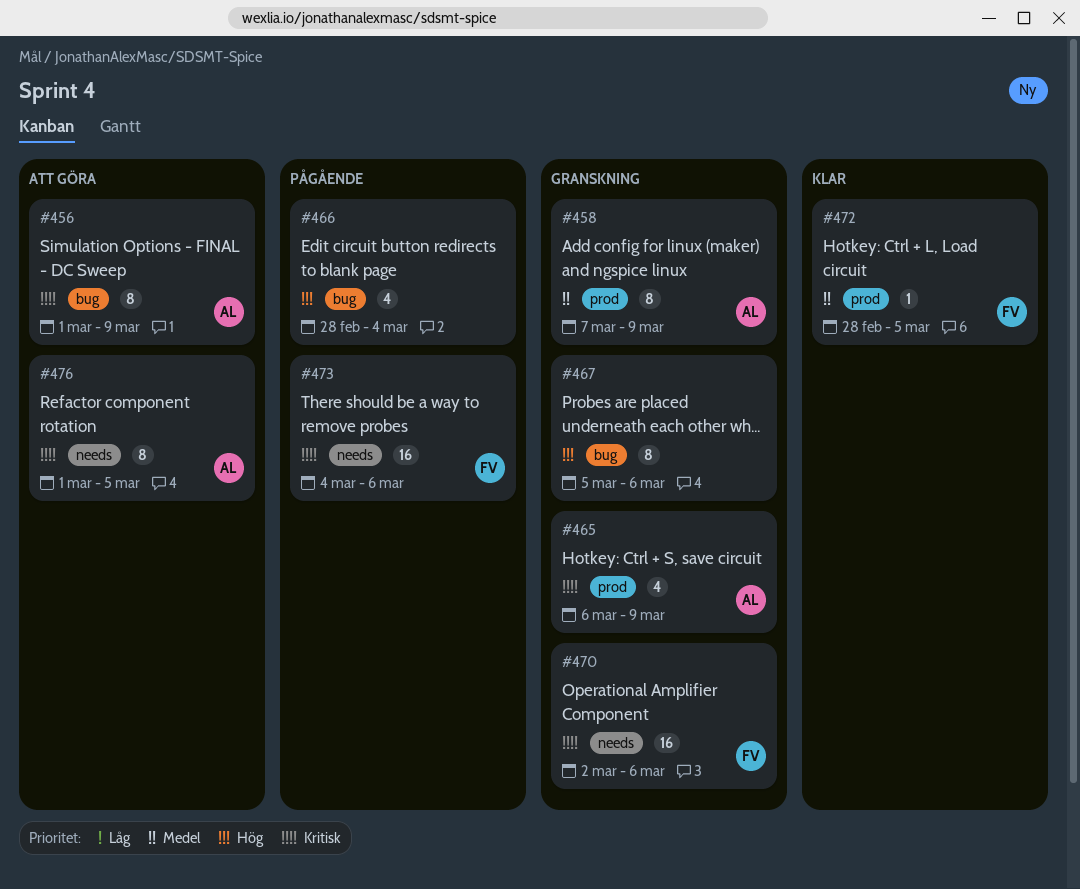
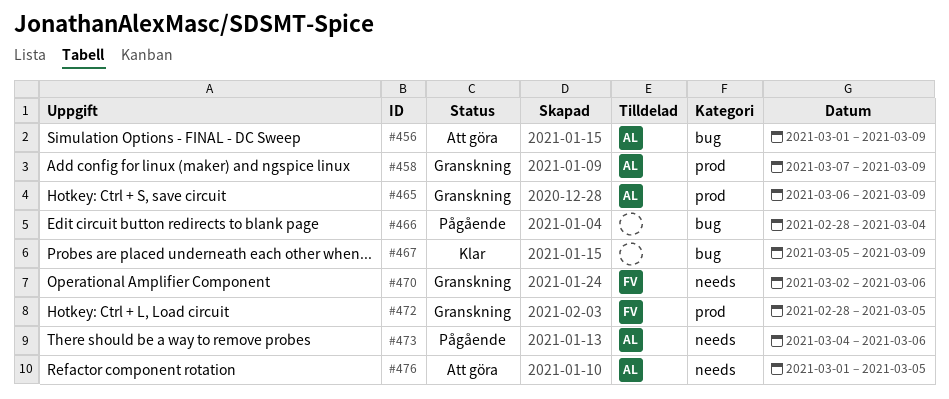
#467, status: Granskning -> Klar
#467, due: Mar 6 -> Mar 9
#472, status: Klar -> Granskning
#473, owner: FV -> AL

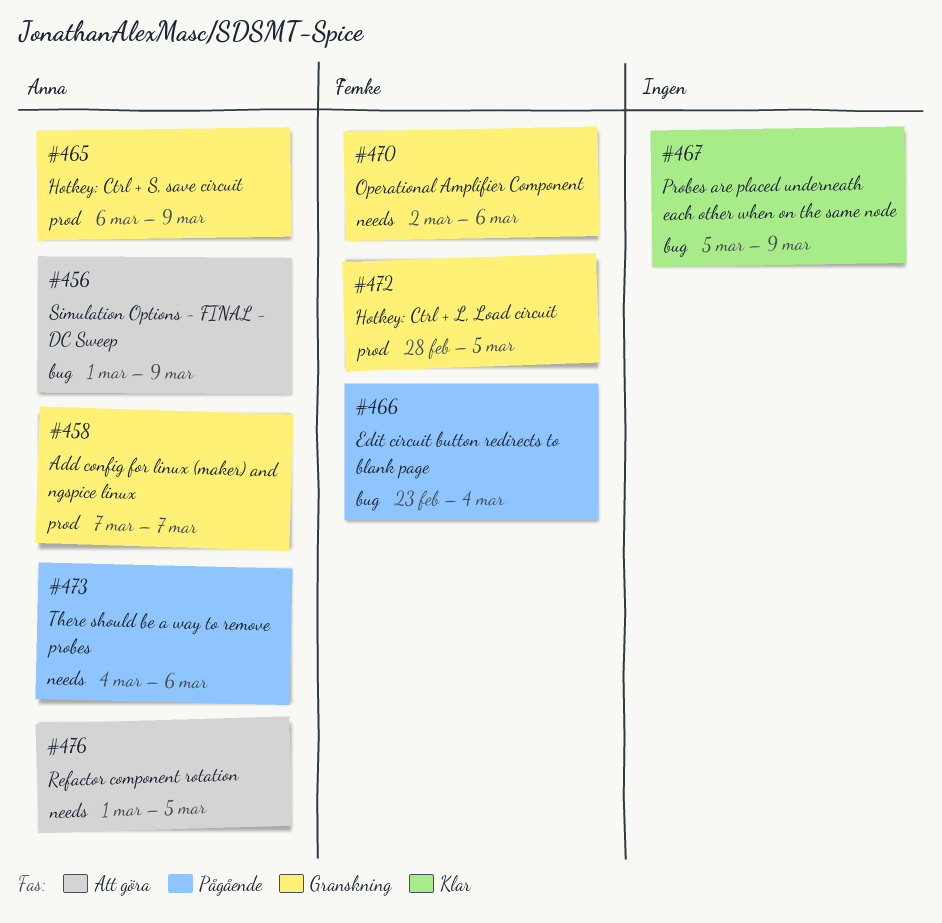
#458, due: Mar 9 -> Mar 7
#466, owner: none -> Femke
#466, start: Feb 28 -> Feb 23

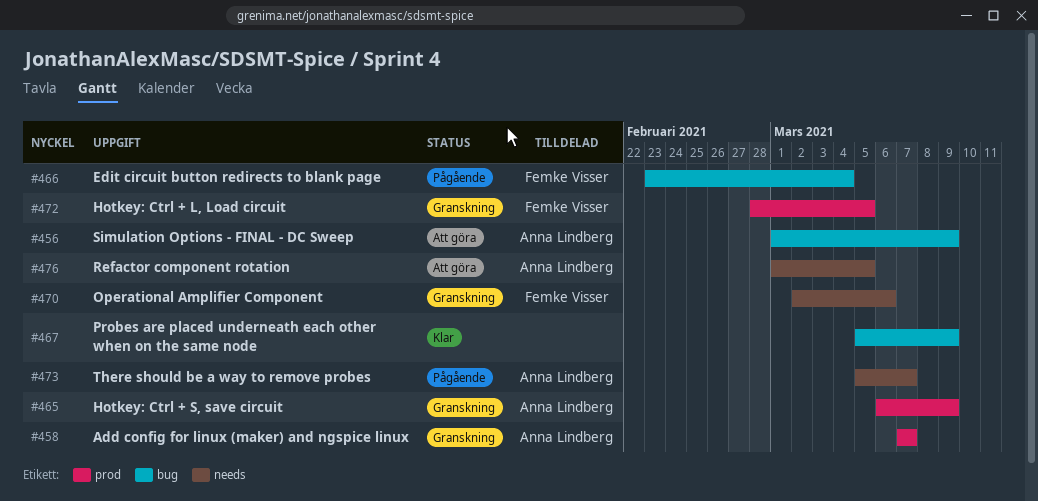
#473, start: Mar 4 -> Mar 5
#473, due: Mar 6 -> Mar 7

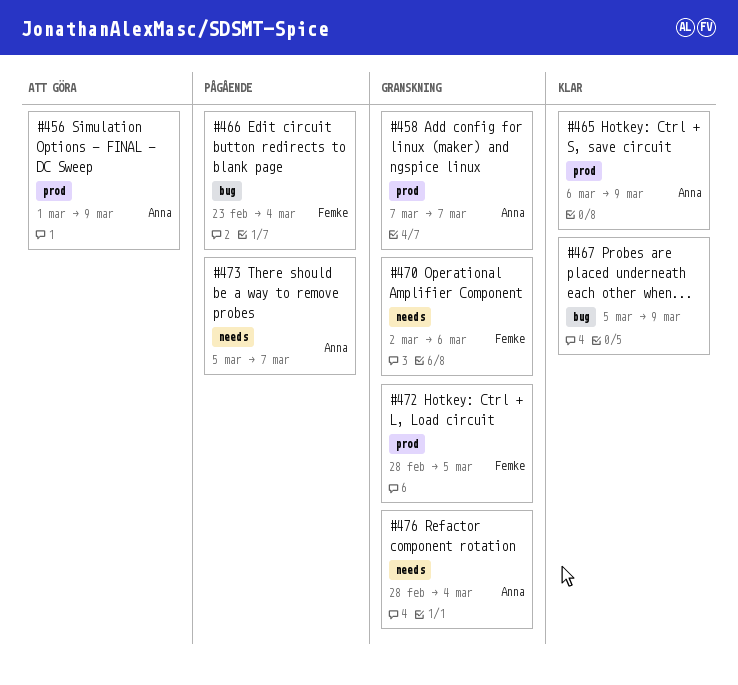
#456, label: bug -> prod
#465, status: Granskning -> Klar
#476, status: Att göra -> Granskning
#476, start: Mar 1 -> Feb 28
#476, due: Mar 5 -> Mar 4

